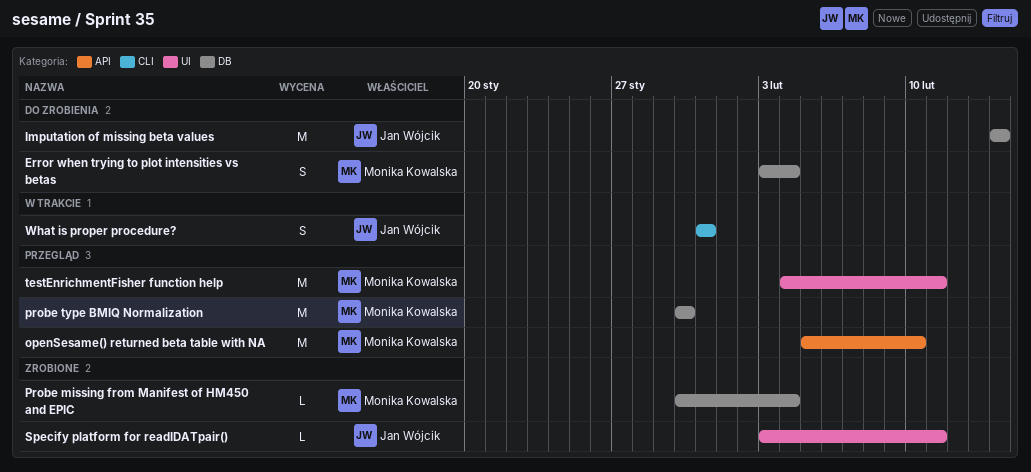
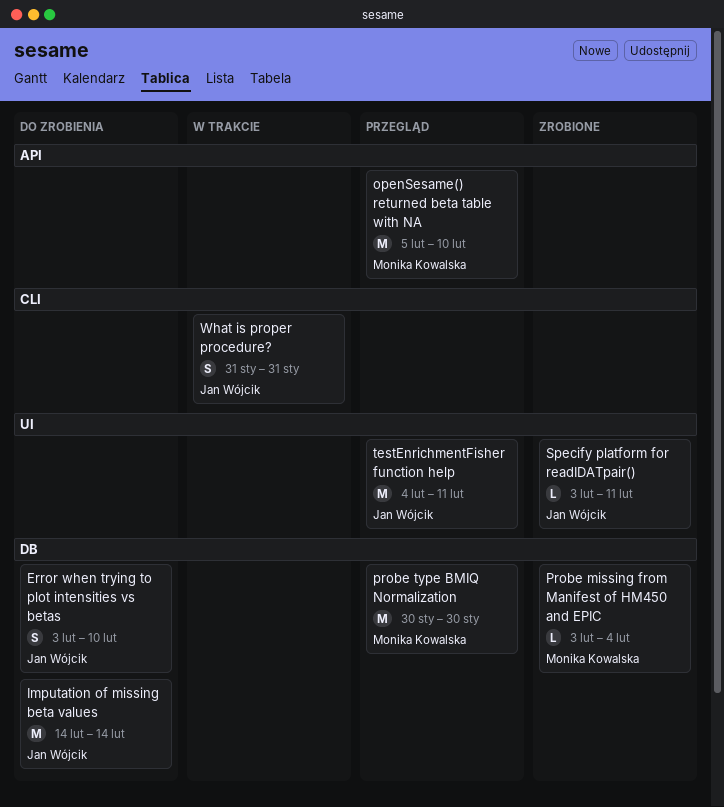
Error when trying to plot intensities vs betas, owner: Monika Kowalska -> Jan Wójcik
Error when trying to plot intensities vs betas, due: Feb 4 -> Feb 10
Probe missing from Manifest of HM450 and EPIC, start: Jan 30 -> Feb 3
testEnrichmentFisher function help, owner: Monika Kowalska -> Jan Wójcik

